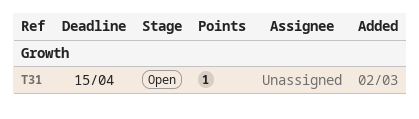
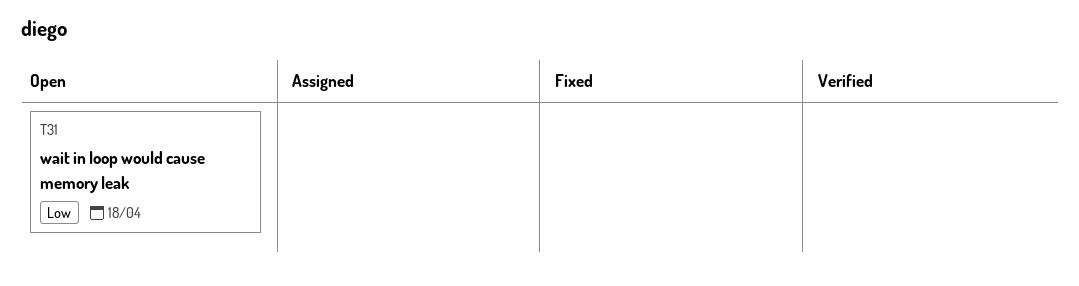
T31, due: Apr 15 -> Apr 18

